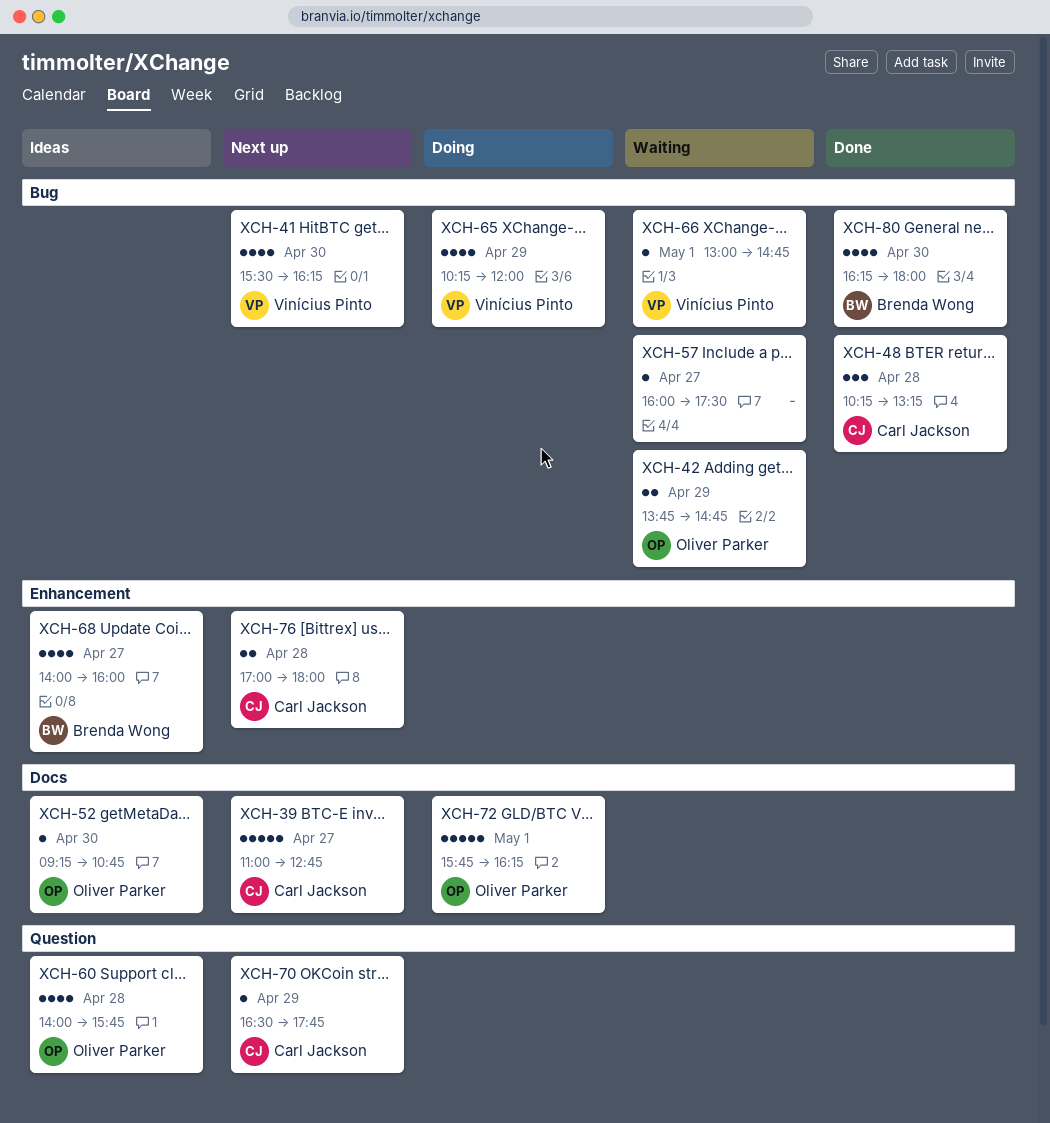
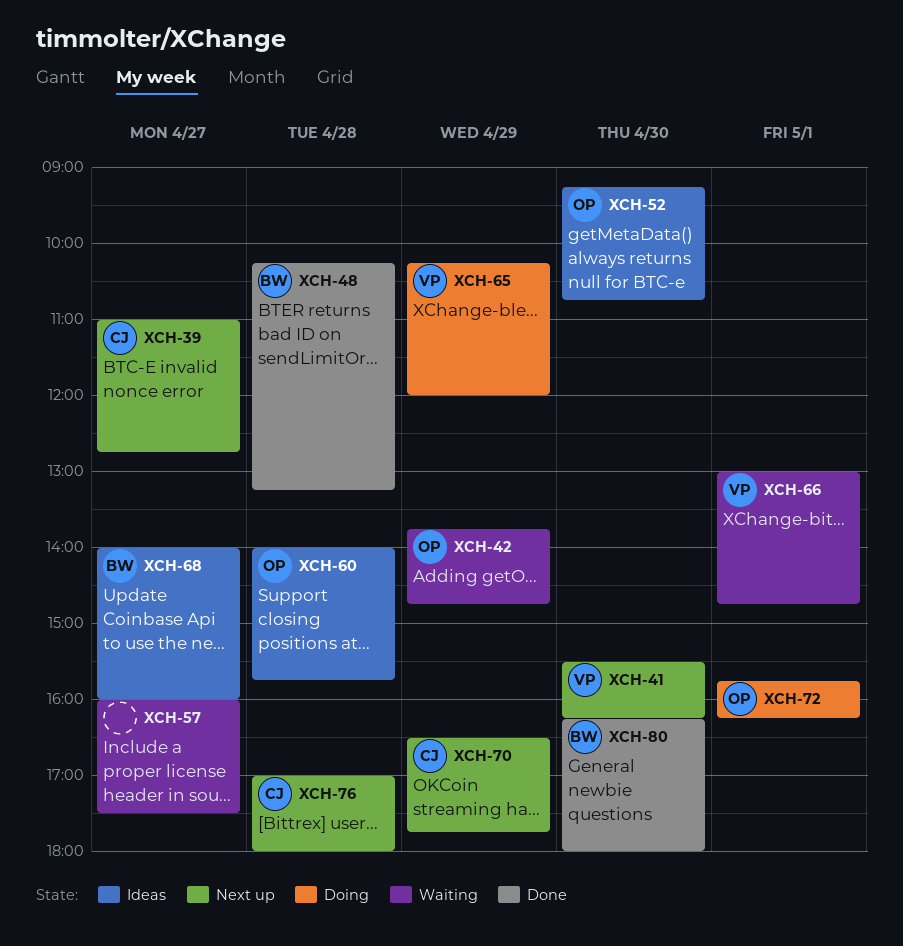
XCH-48, owner: Carl Jackson -> Brenda Wong

